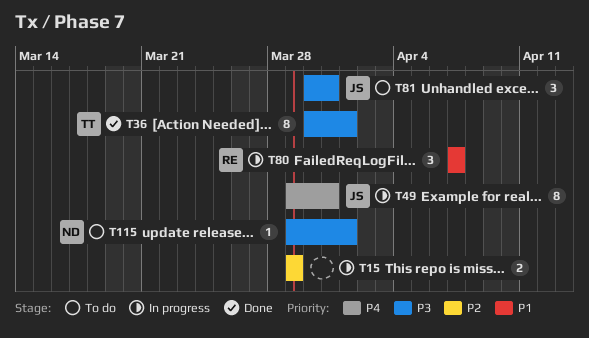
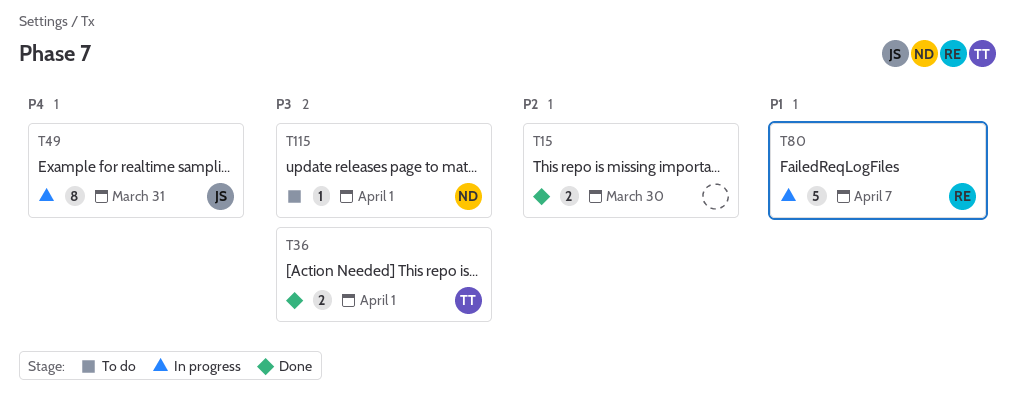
T15, status: In progress -> Done
T15, due: Mar 29 -> Mar 30
T36, estimate: 8 -> 2
T80, estimate: 3 -> 5
T81: present -> none

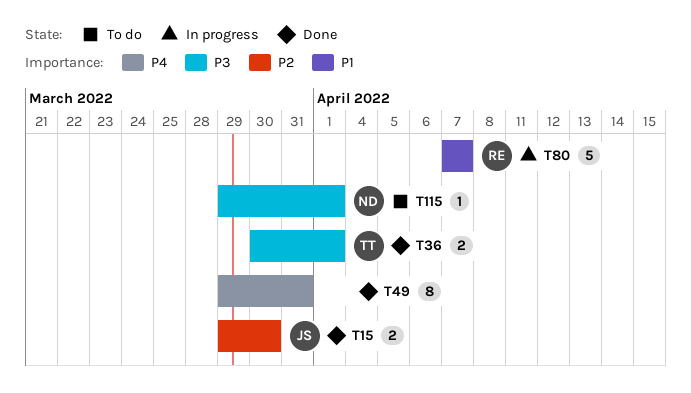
T15, owner: none -> JS
T49, status: In progress -> Done
T49, owner: JS -> none

